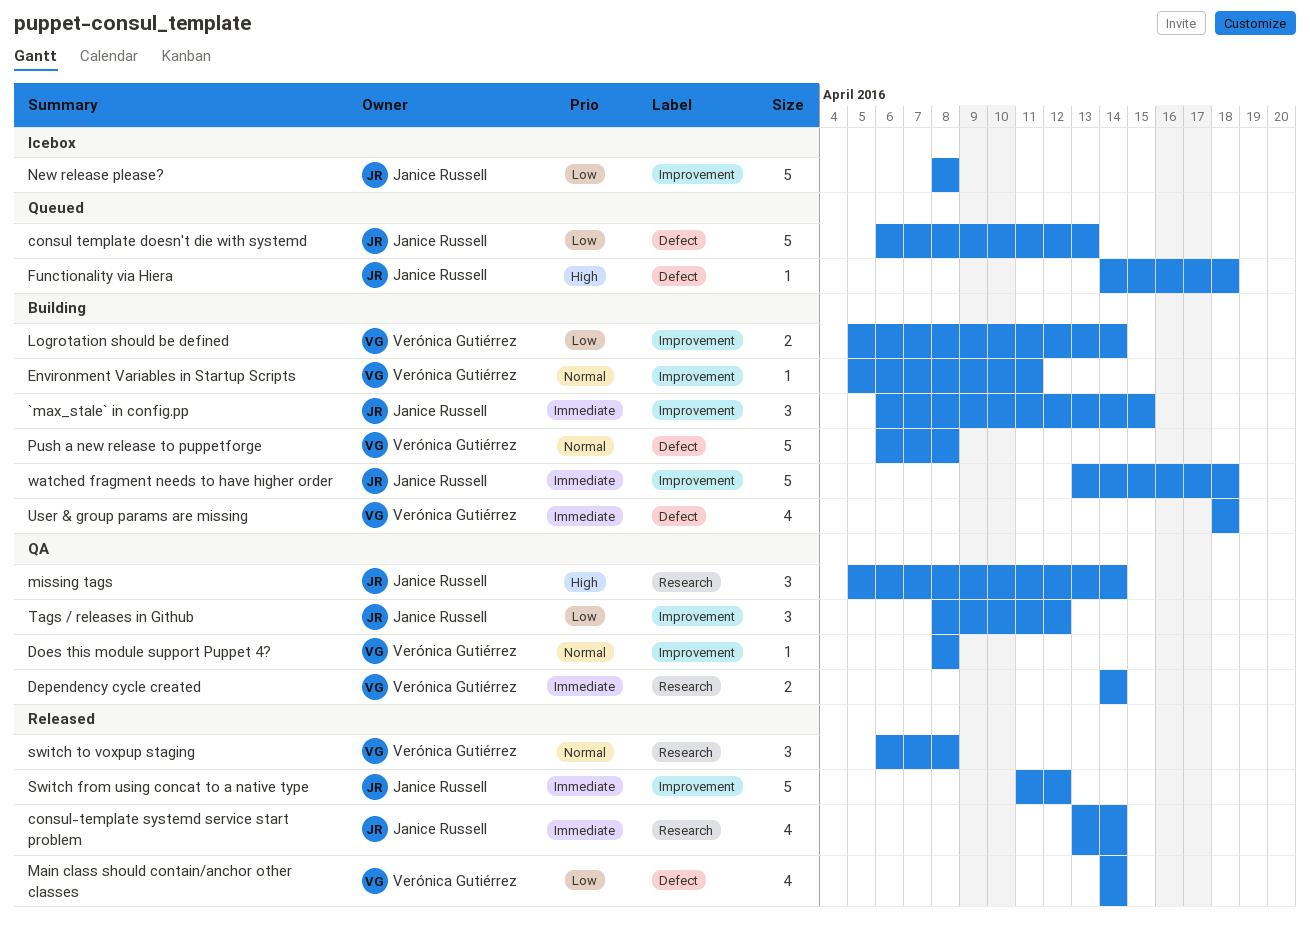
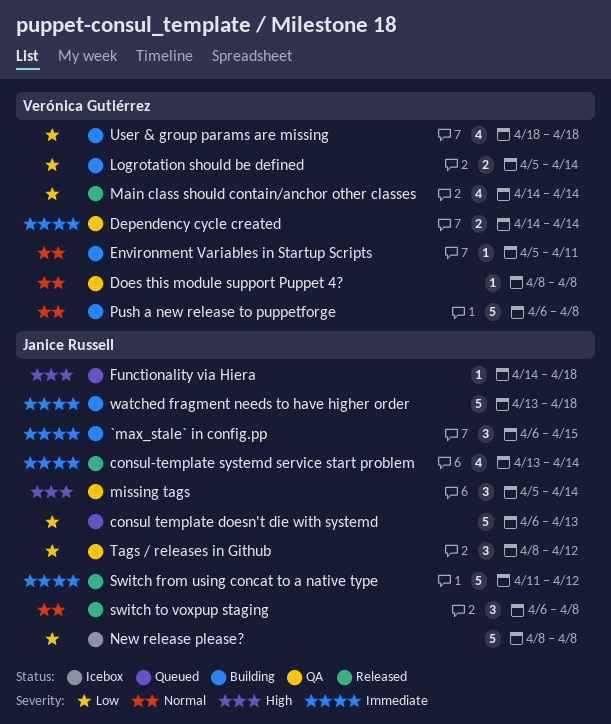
switch to voxpup staging, owner: Verónica Gutiérrez -> Janice Russell
User & group params are missing, priority: Immediate -> Low

